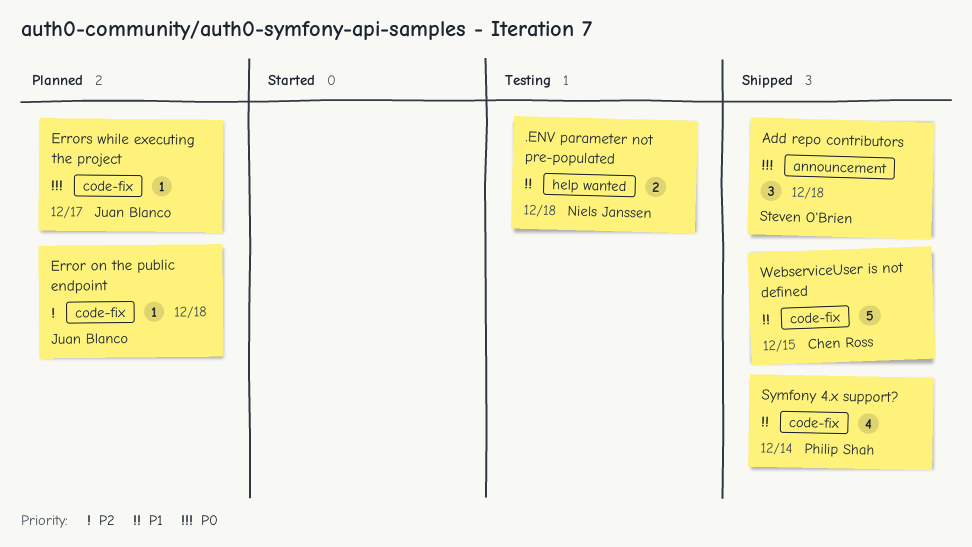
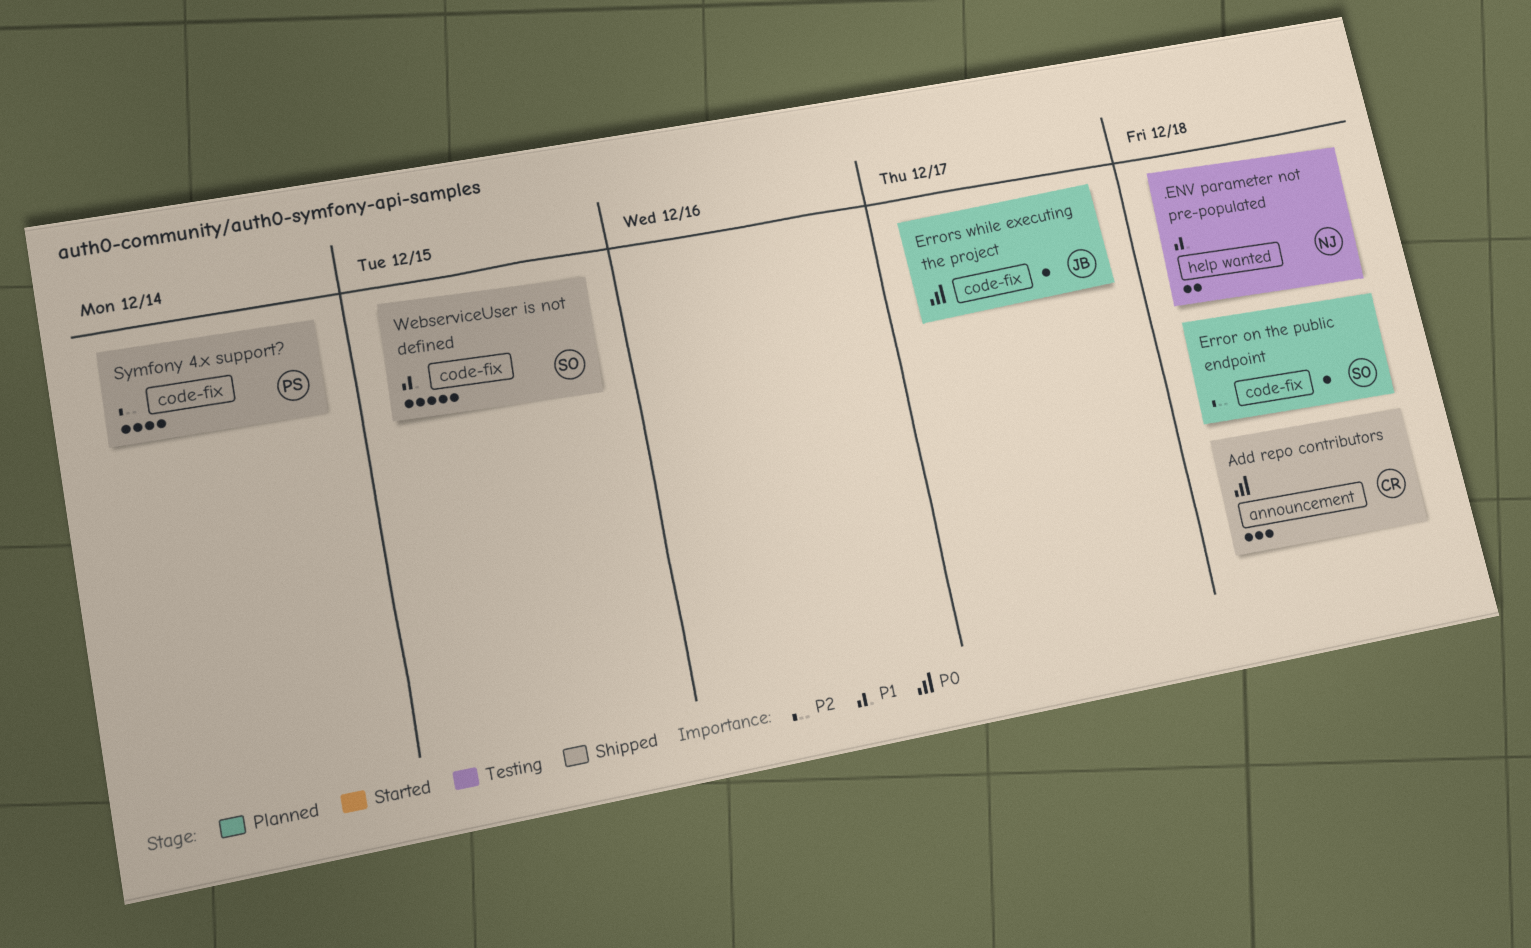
Add repo contributors, owner: Steven O'Brien -> Chen Ross
Error on the public endpoint, owner: Juan Blanco -> Steven O'Brien
Symfony 4.x support?, priority: P1 -> P2
WebserviceUser is not defined, owner: Chen Ross -> Steven O'Brien

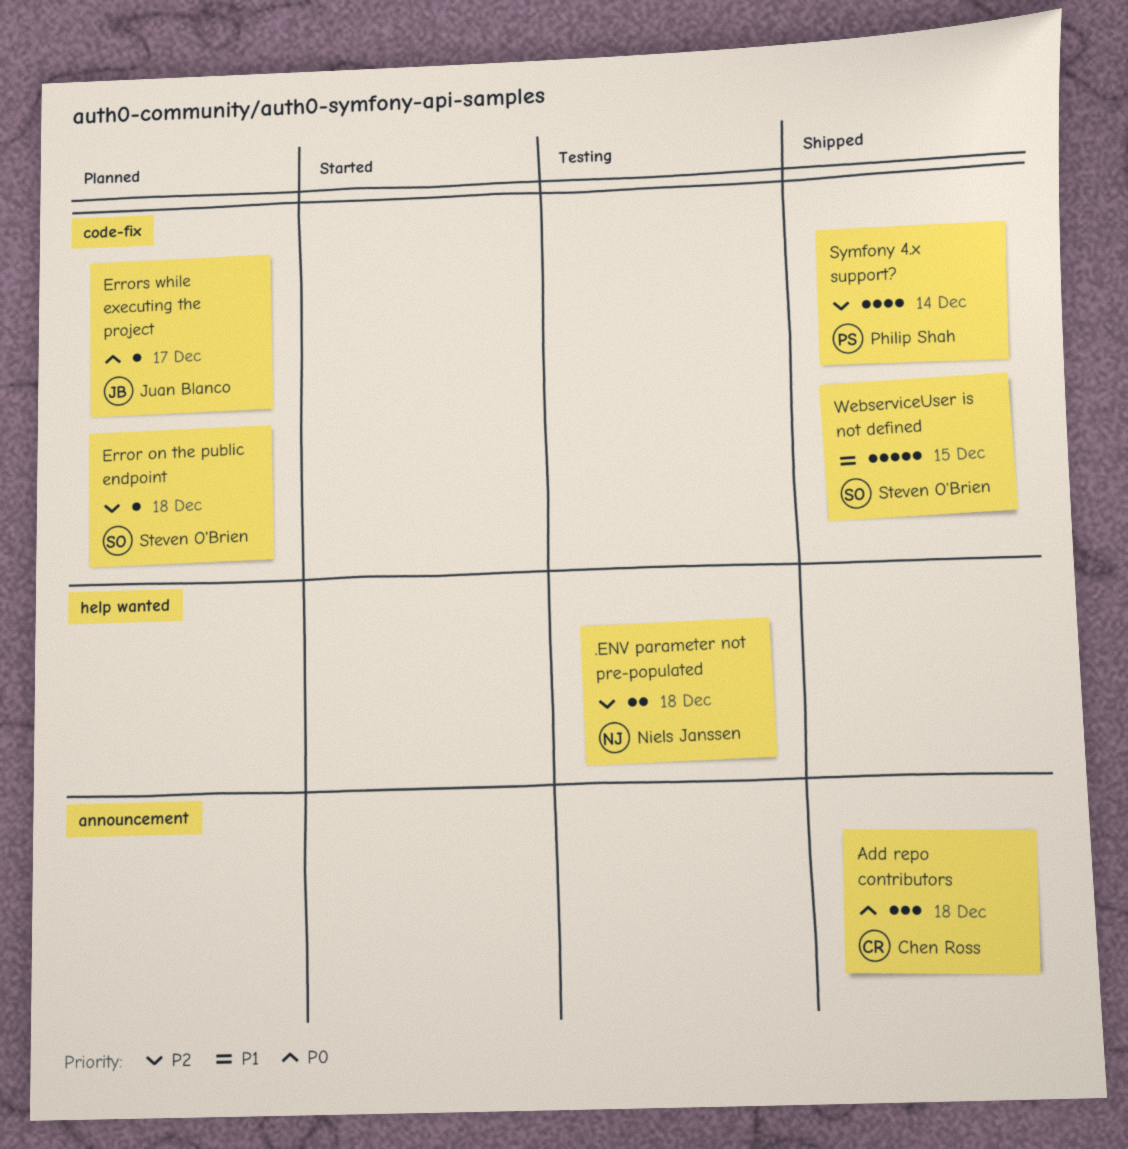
.ENV parameter not pre-populated, priority: P1 -> P2

